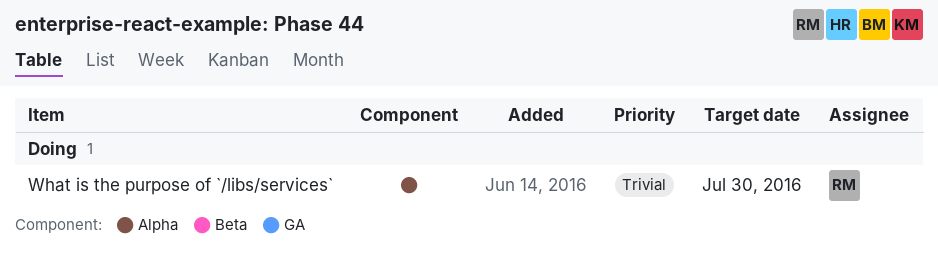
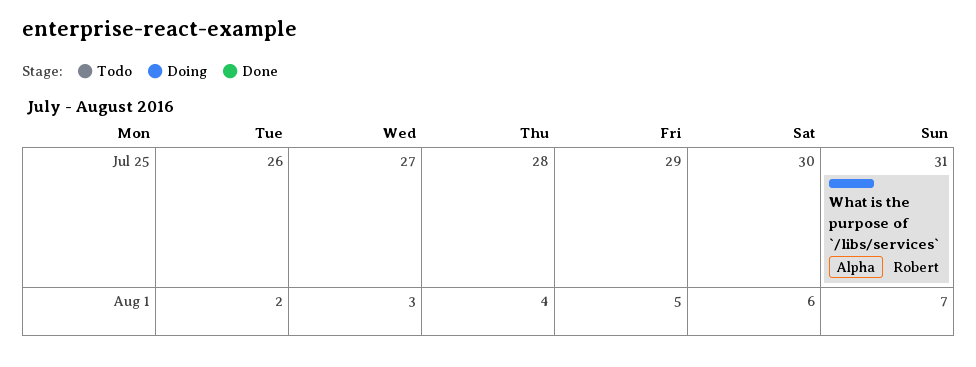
What is the purpose of `/libs/services`, due: Jul 30 -> Jul 31

